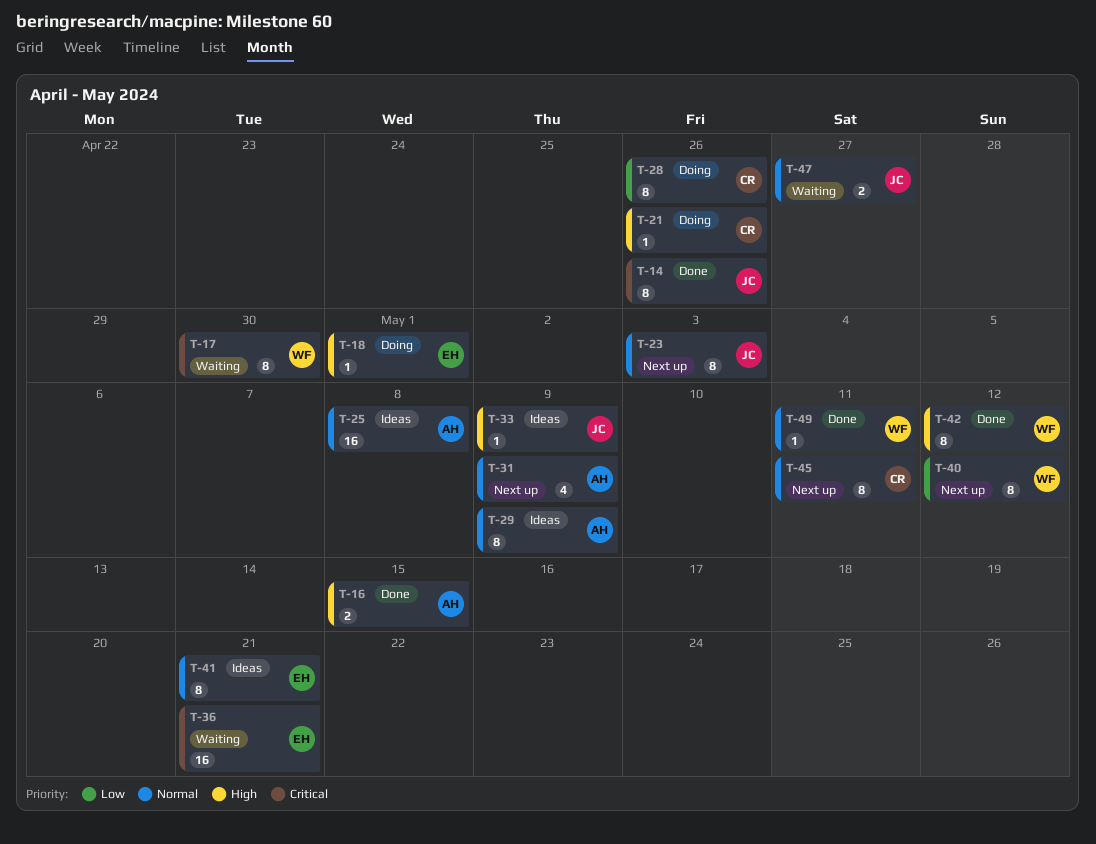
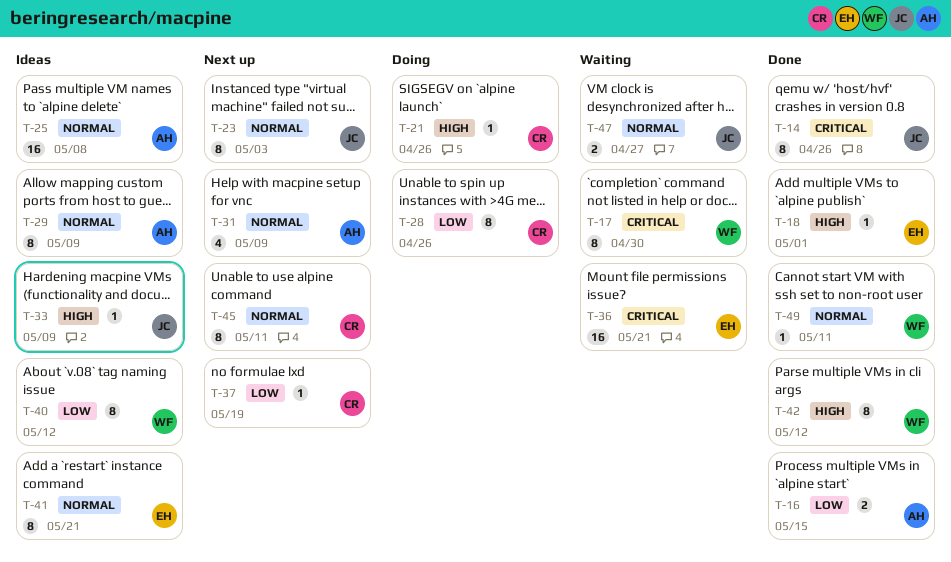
T-16, priority: High -> Low
T-18, status: Doing -> Done
T-37: none -> present
T-40, status: Next up -> Ideas

